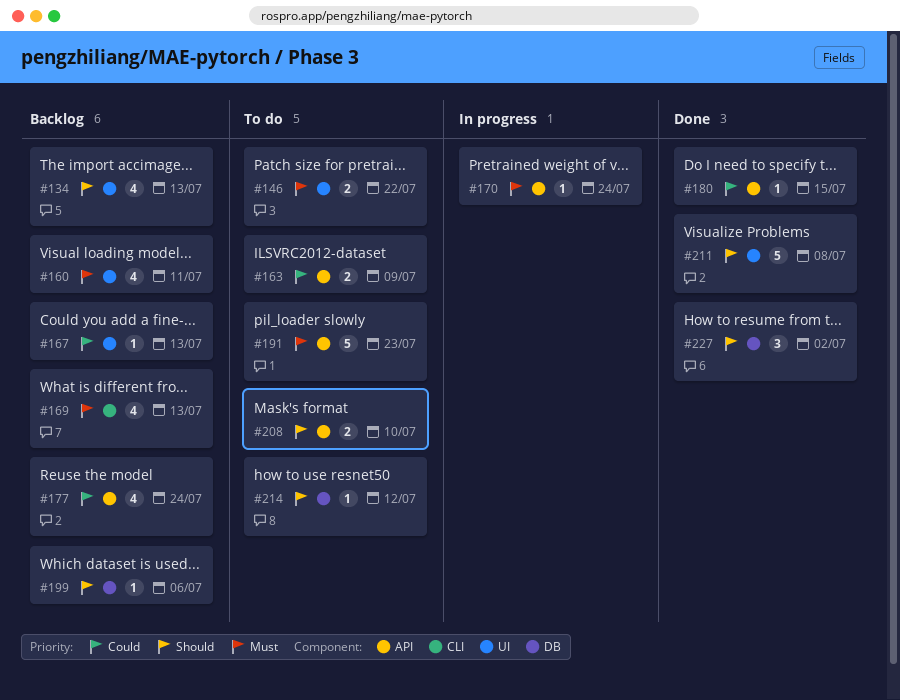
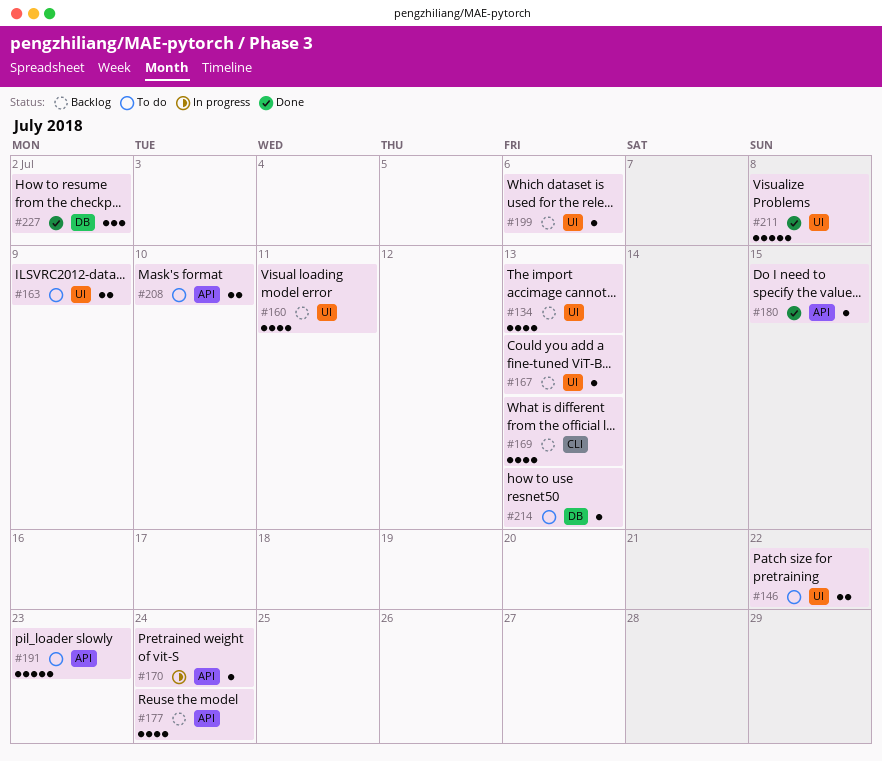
#163, label: API -> UI
#199, label: DB -> UI
#214, due: Jul 12 -> Jul 13

